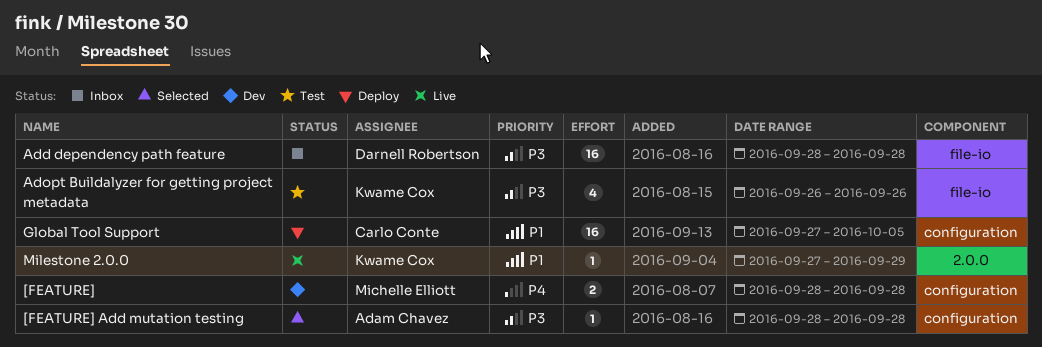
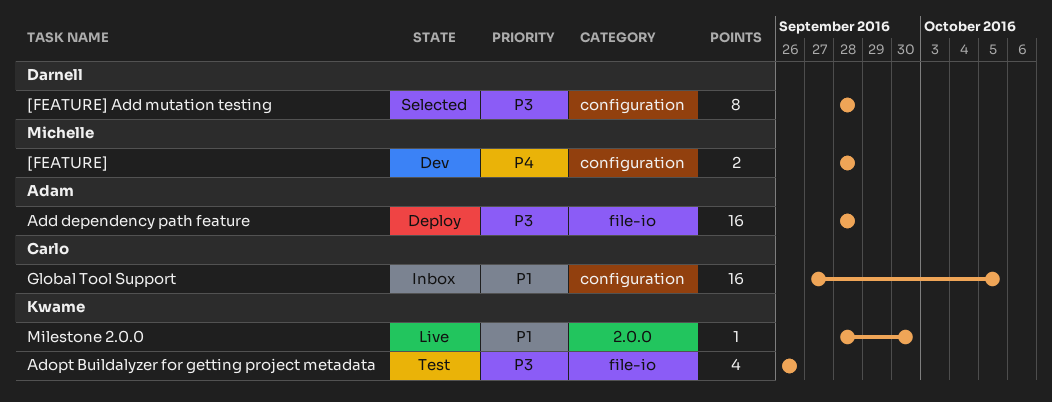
[FEATURE] Add mutation testing, owner: Adam Chavez -> Darnell Robertson
[FEATURE] Add mutation testing, estimate: 1 -> 8
Add dependency path feature, status: Inbox -> Deploy
Add dependency path feature, owner: Darnell Robertson -> Adam Chavez
Global Tool Support, status: Deploy -> Inbox
Milestone 2.0.0, start: Sep 27 -> Sep 28
Milestone 2.0.0, due: Sep 29 -> Sep 30

